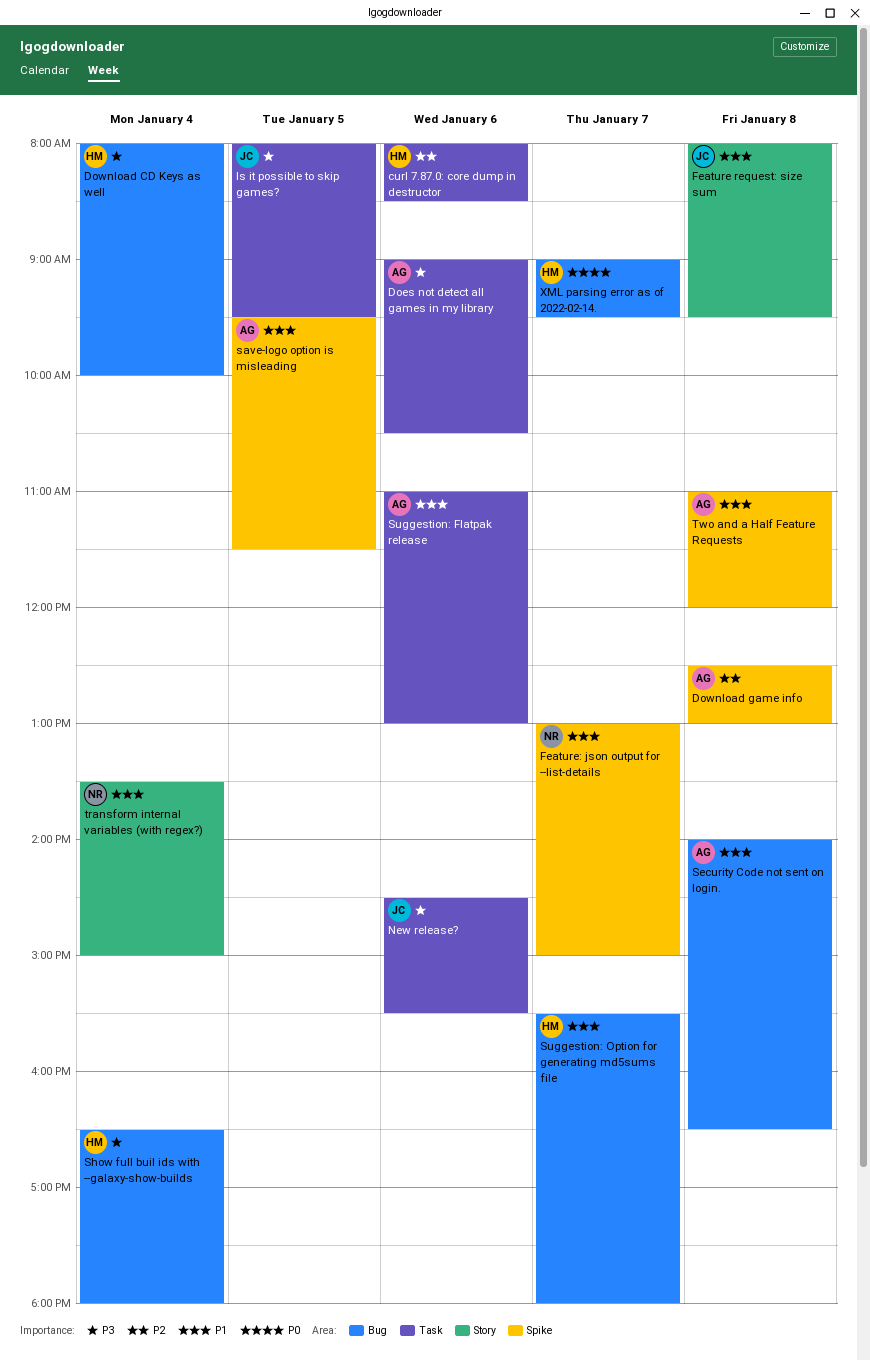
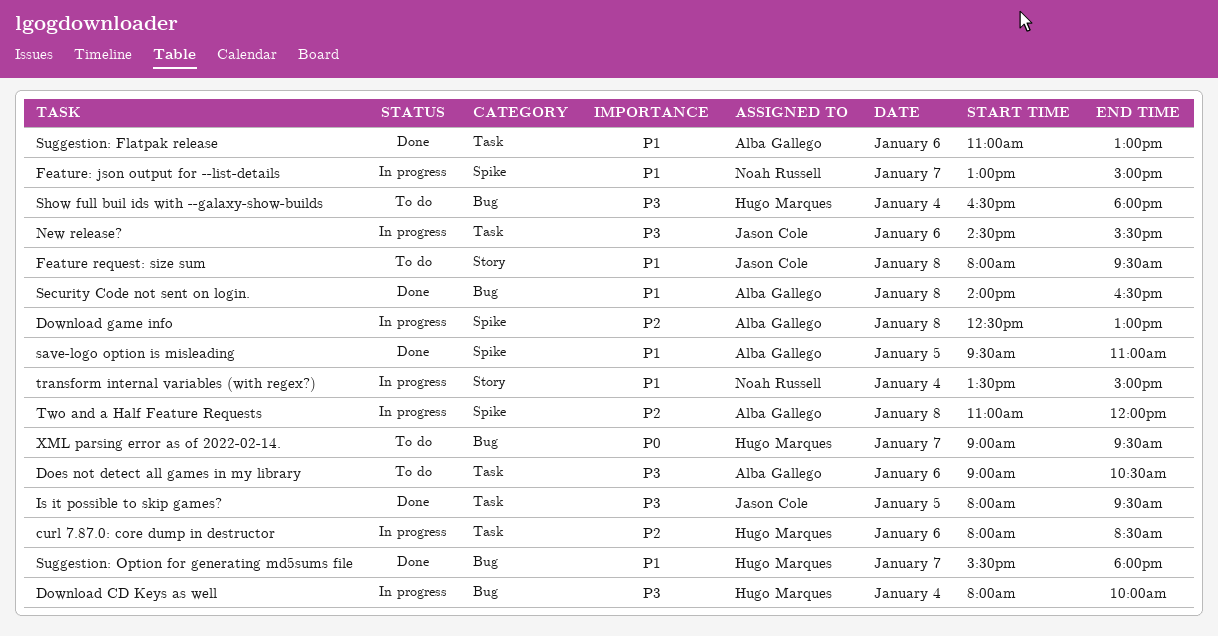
save-logo option is misleading, ends: 11:30 -> 11:00
Two and a Half Feature Requests, priority: P1 -> P2

